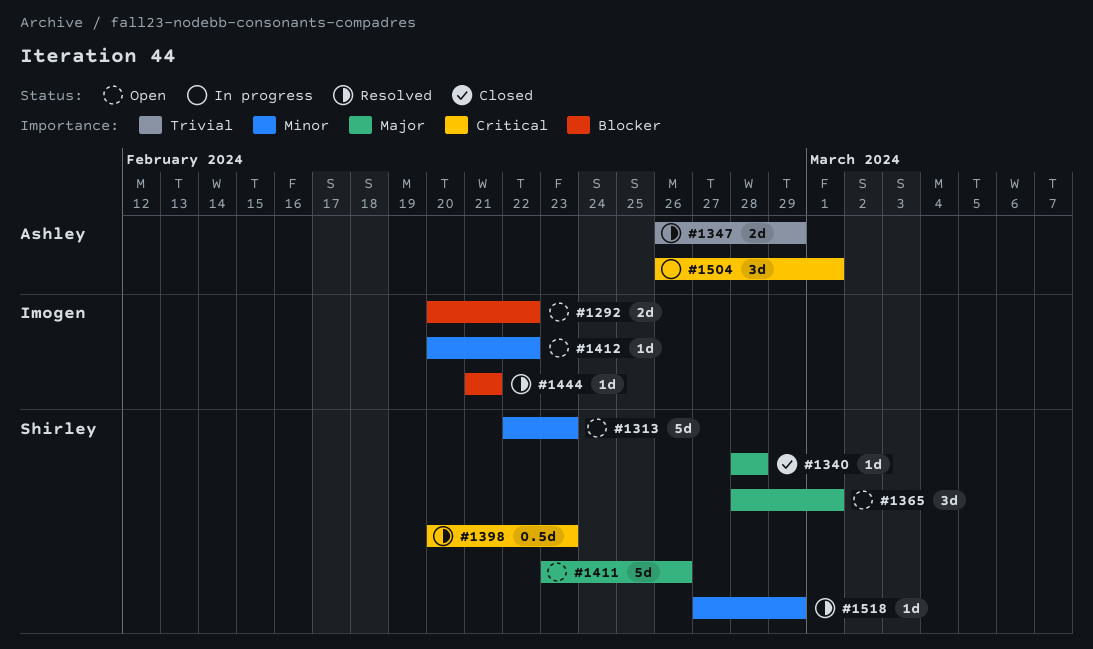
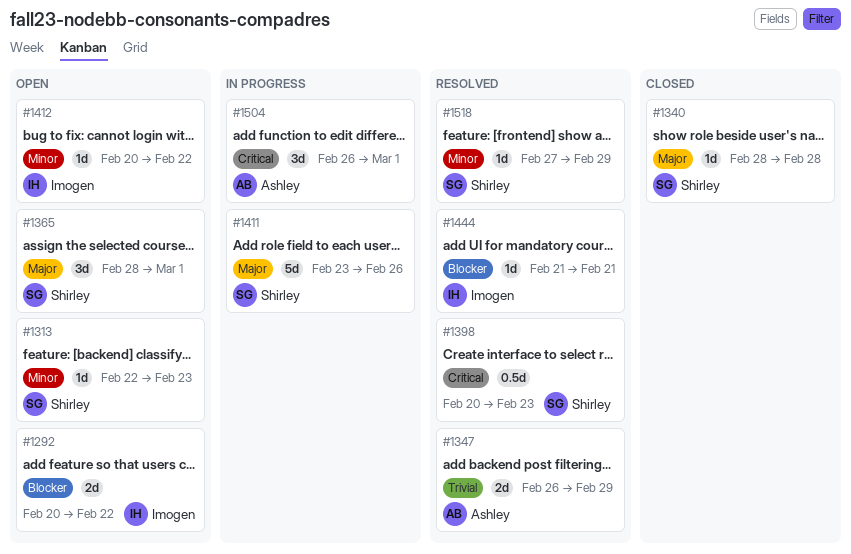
#1313, estimate: 5d -> 1d
#1411, status: Open -> In progress

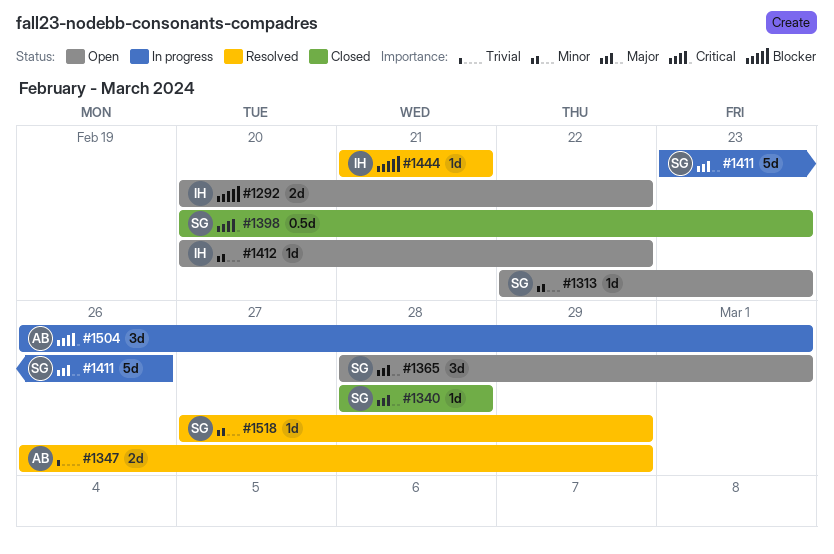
#1398, status: Resolved -> Closed

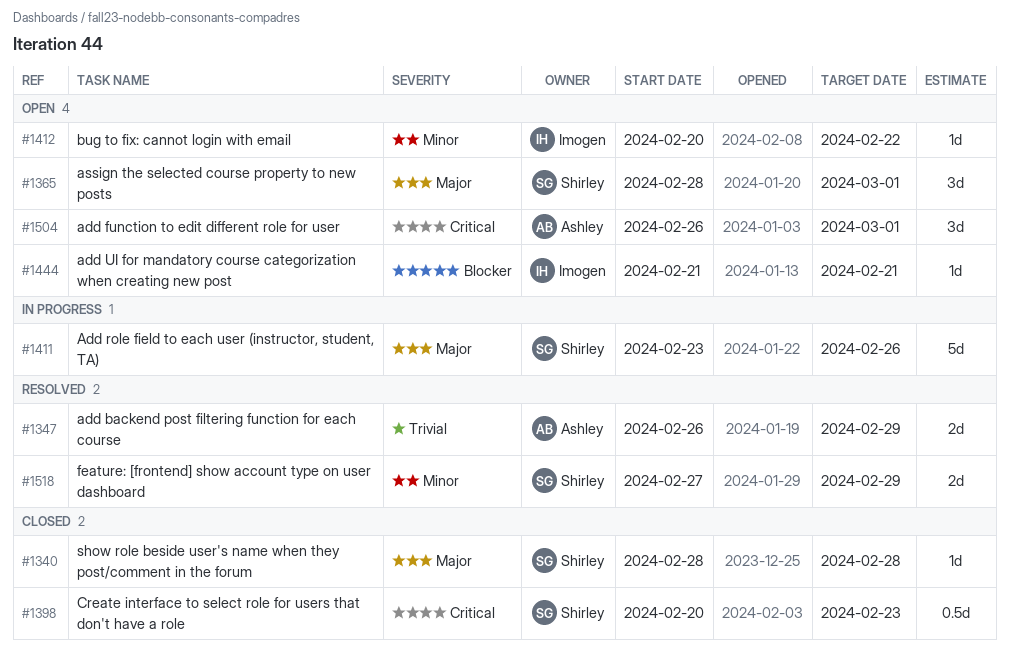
#1292: present -> none
#1313: present -> none
#1444, status: Resolved -> Open
#1504, status: In progress -> Open
#1518, estimate: 1d -> 2d

